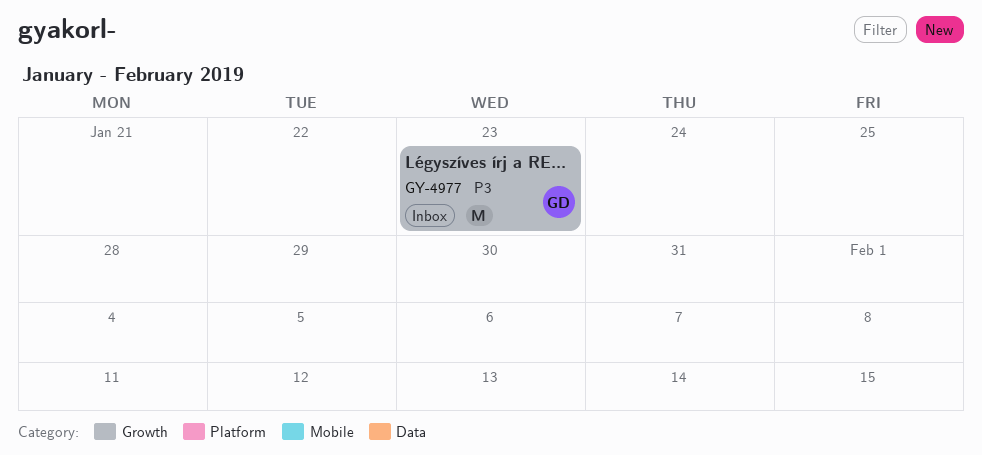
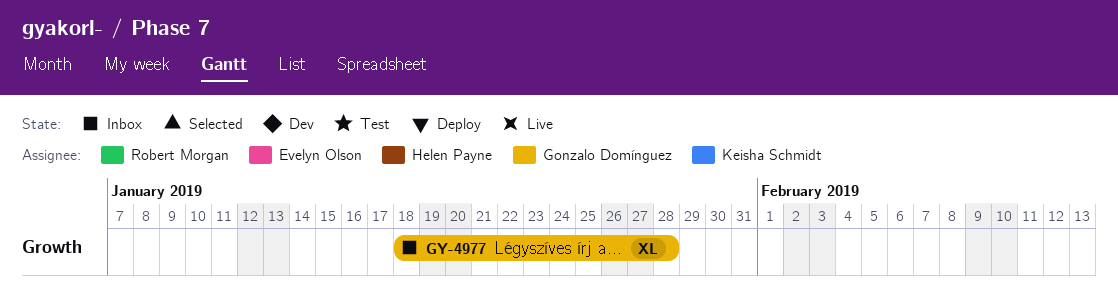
GY-4977, estimate: M -> XL
GY-4977, due: Jan 23 -> Jan 28

